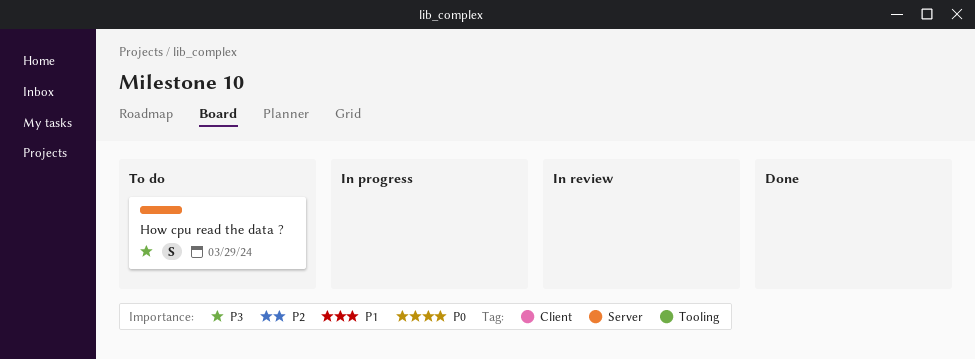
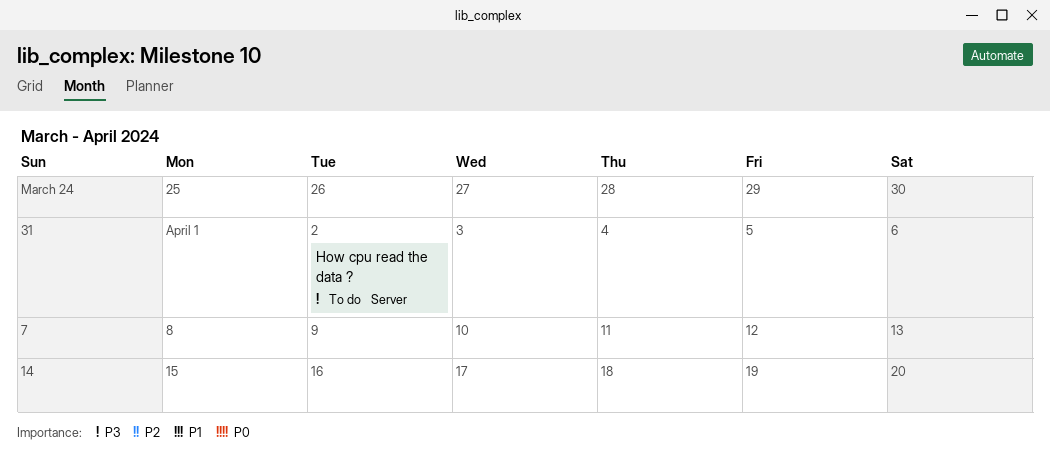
How cpu read the data ?, due: Mar 29 -> Apr 2

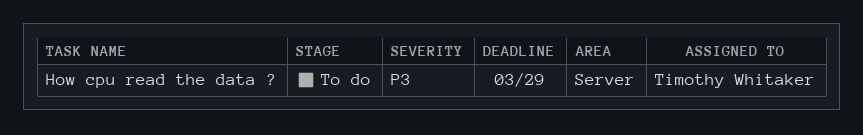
How cpu read the data ?, due: Apr 2 -> Mar 29

